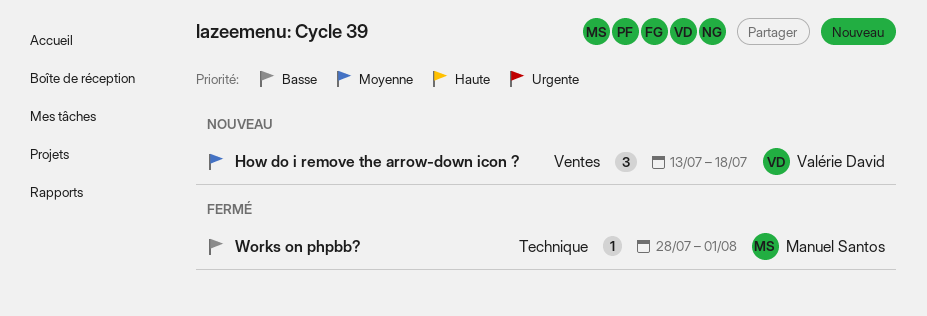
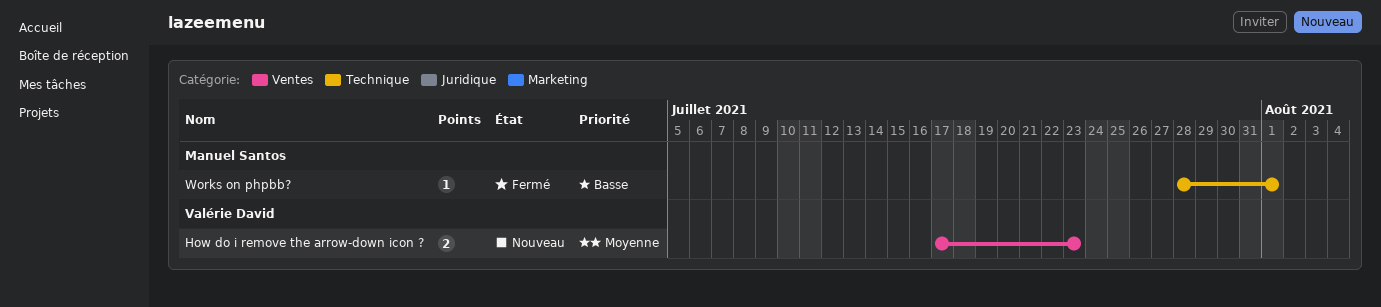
How do i remove the arrow-down icon ?, estimate: 3 -> 2
How do i remove the arrow-down icon ?, start: Jul 13 -> Jul 17
How do i remove the arrow-down icon ?, due: Jul 18 -> Jul 23

